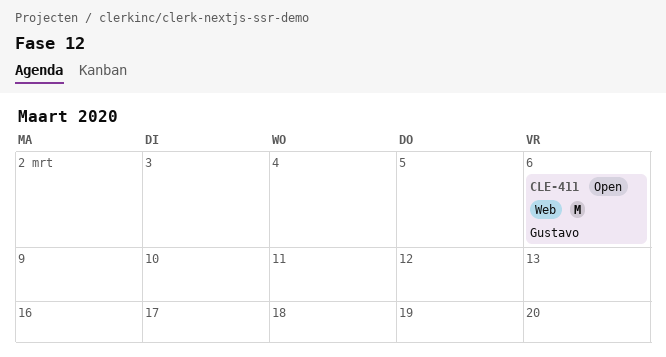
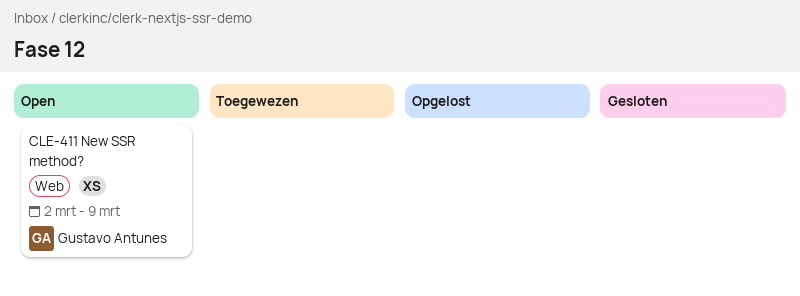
CLE-411, estimate: M -> XS
CLE-411, due: Mar 6 -> Mar 9

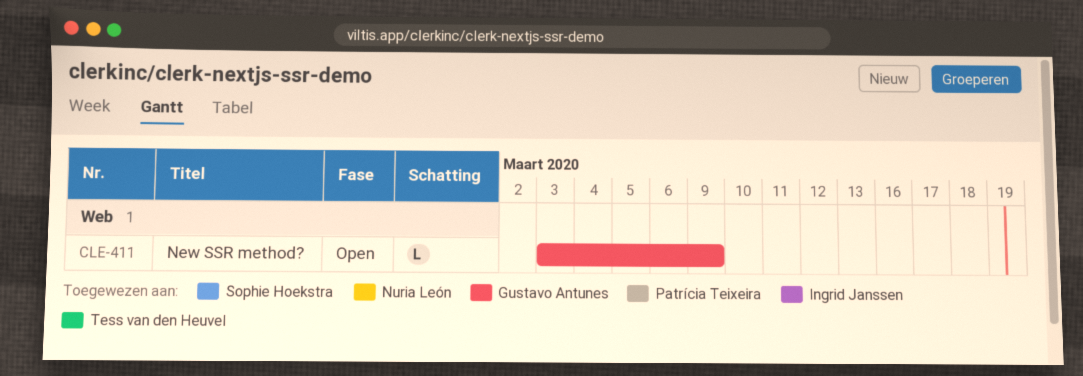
CLE-411, estimate: XS -> L
CLE-411, start: Mar 2 -> Mar 3

